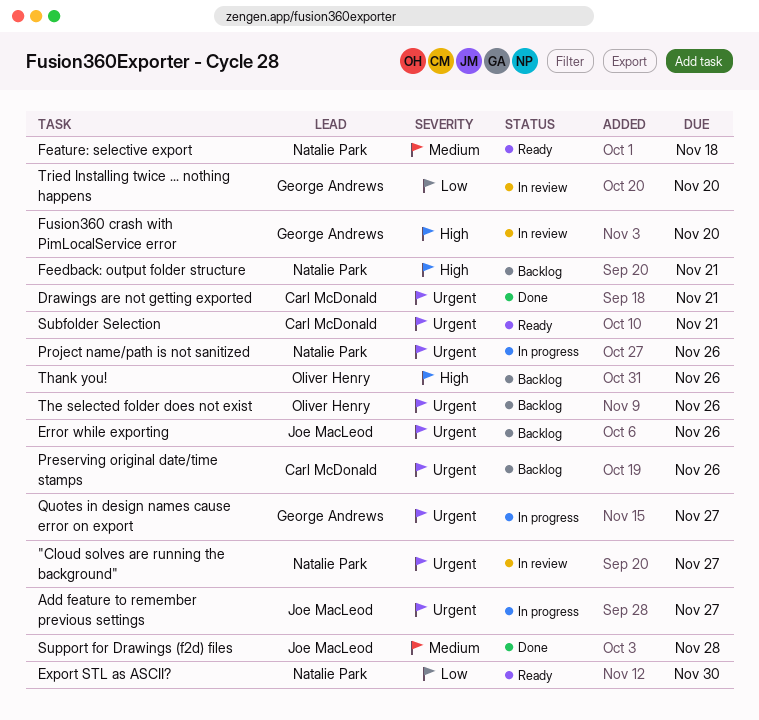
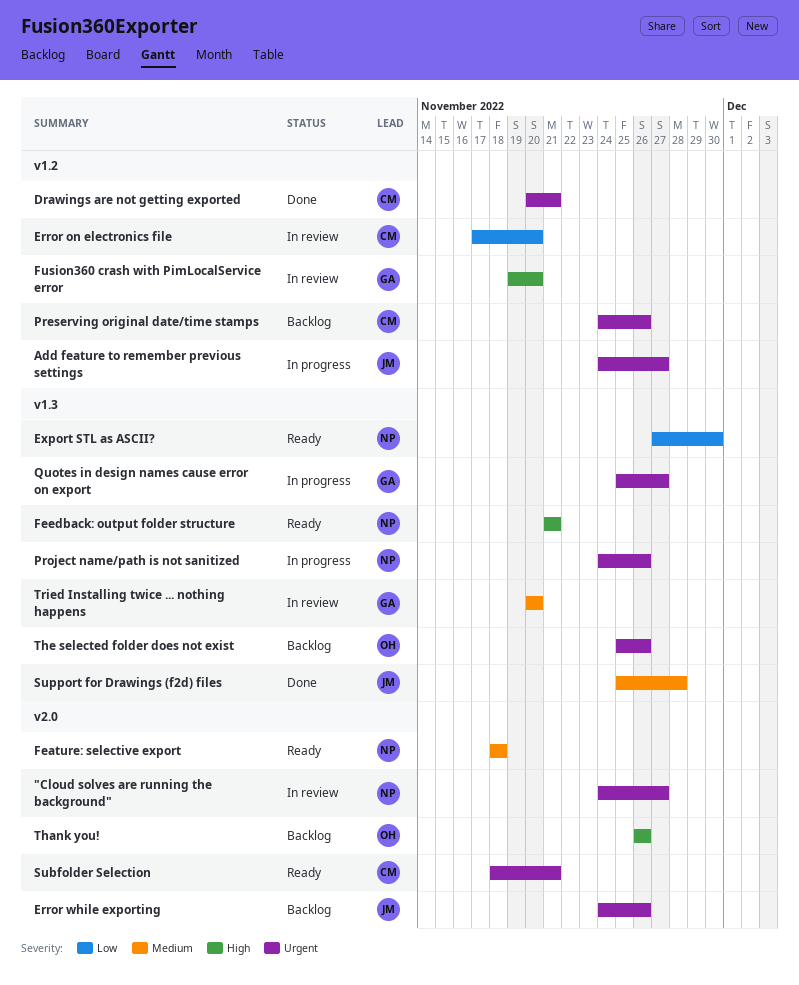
Error on electronics file: none -> present
Feedback: output folder structure, status: Backlog -> Ready
Tried Installing twice ... nothing happens, priority: Low -> Medium

